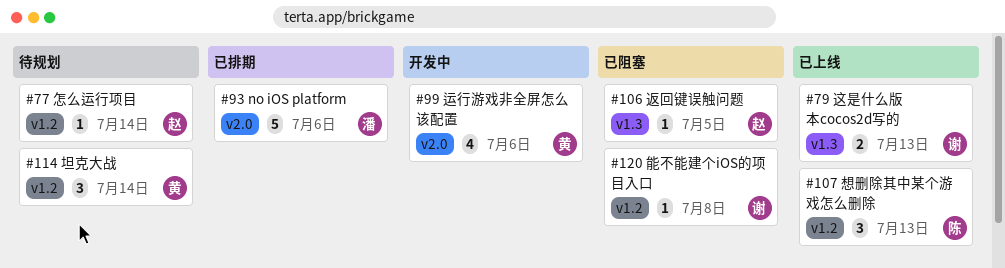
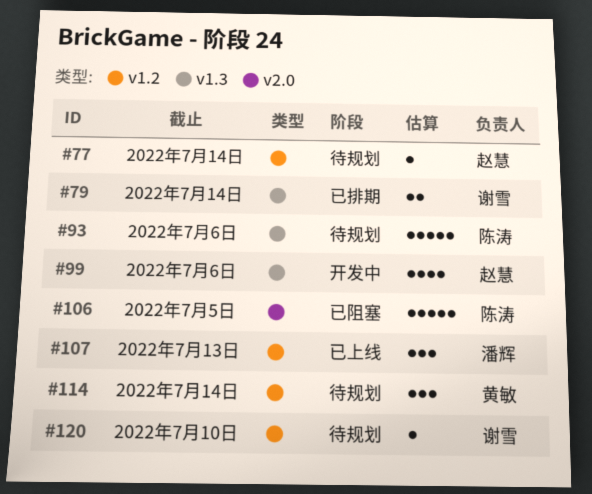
#79, status: 已上线 -> 已排期
#79, due: Jul 13 -> Jul 14
#93, status: 已排期 -> 待规划
#93, owner: 潘辉 -> 陈涛
#93, label: v2.0 -> v1.3
#99, owner: 黄敏 -> 赵慧
#99, label: v2.0 -> v1.3
#106, owner: 赵慧 -> 陈涛
#106, label: v1.3 -> v2.0
#106, estimate: 1 -> 5
#107, owner: 陈涛 -> 潘辉
#120, status: 已阻塞 -> 待规划
#120, due: Jul 8 -> Jul 10

